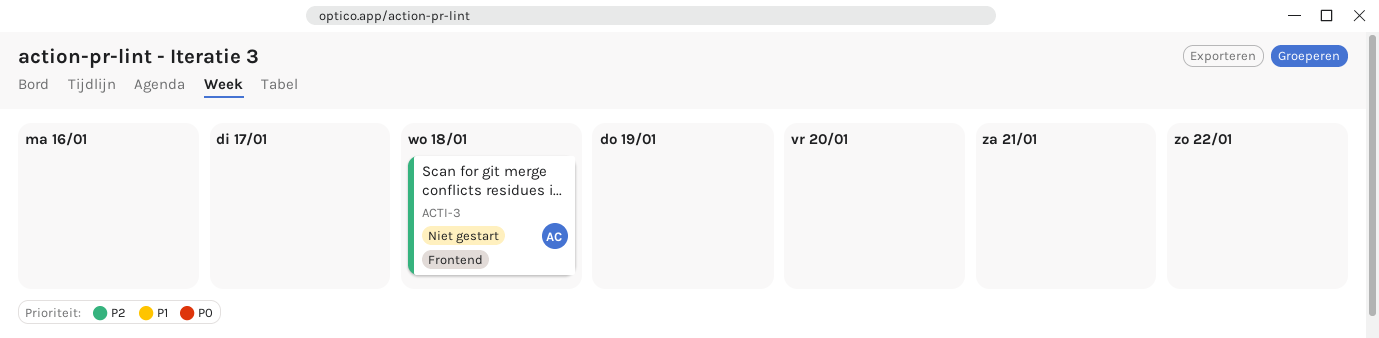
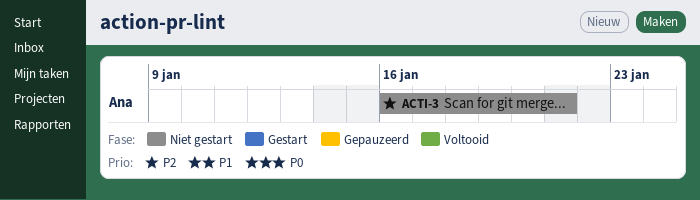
ACTI-3, due: Jan 18 -> Jan 21

